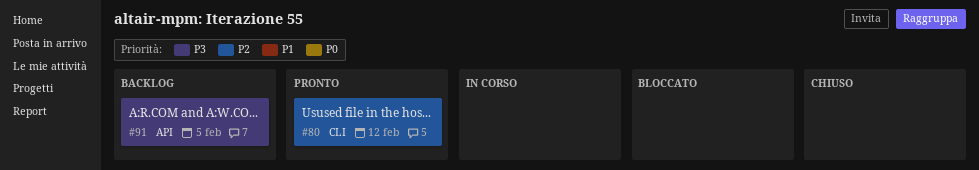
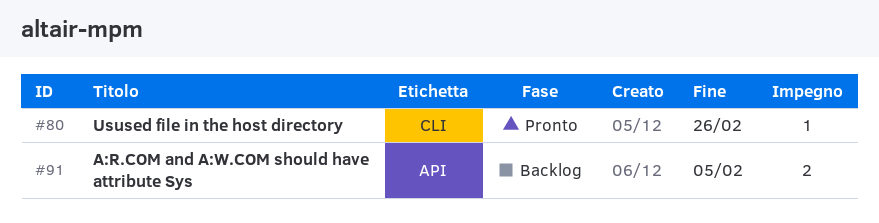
#80, due: Feb 12 -> Feb 26

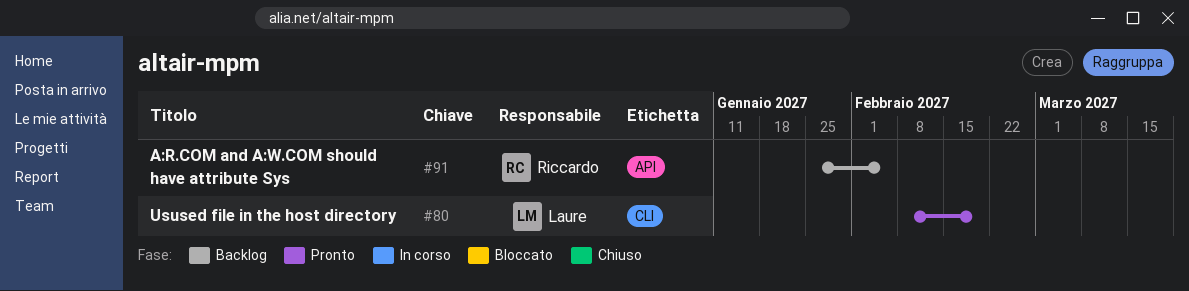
#80, due: Feb 26 -> Feb 19

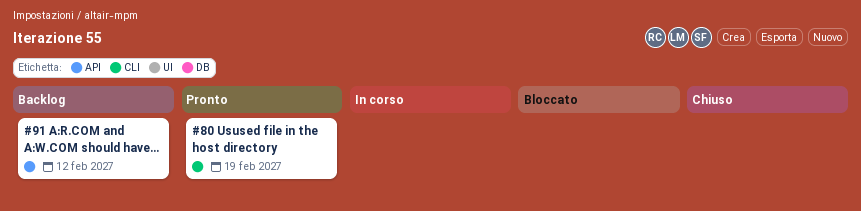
#91, due: Feb 5 -> Feb 12

